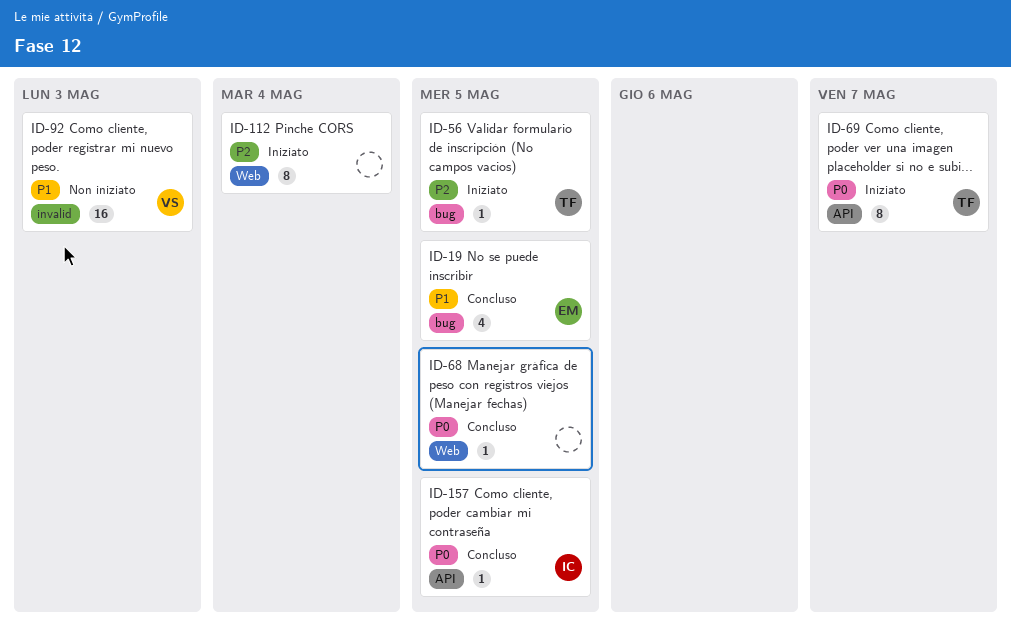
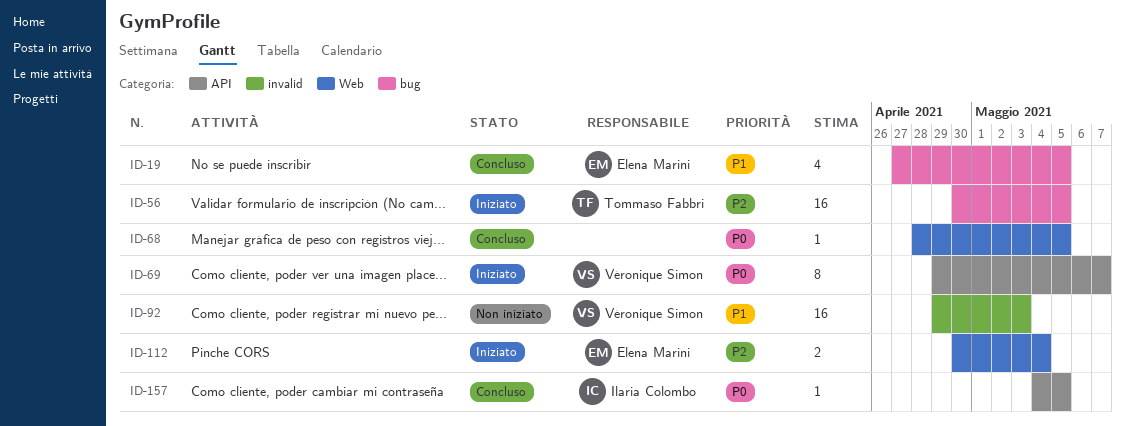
ID-56, estimate: 1 -> 16
ID-69, owner: Tommaso Fabbri -> Véronique Simon
ID-112, owner: none -> Elena Marini
ID-112, estimate: 8 -> 2

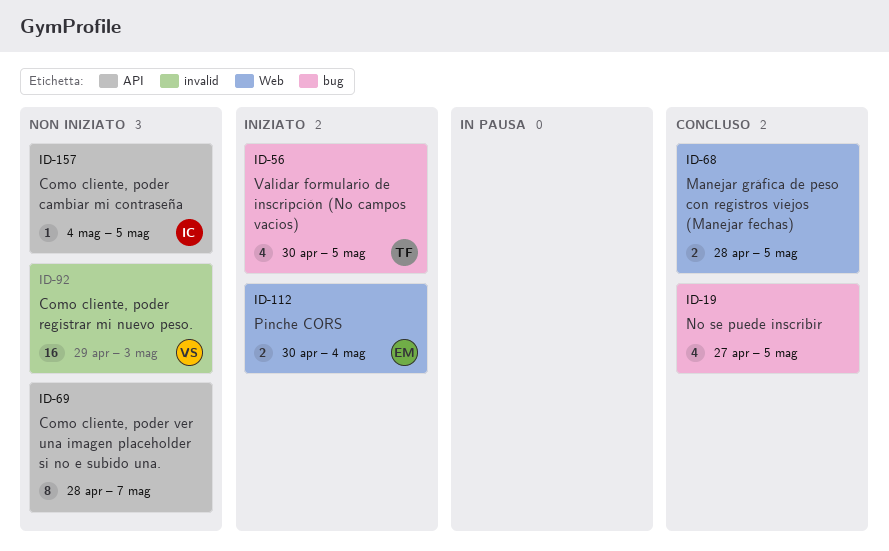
ID-19, owner: Elena Marini -> none
ID-56, estimate: 16 -> 4
ID-68, estimate: 1 -> 2
ID-69, status: Iniziato -> Non iniziato
ID-69, owner: Véronique Simon -> none
ID-69, start: Apr 29 -> Apr 28
ID-157, status: Concluso -> Non iniziato

